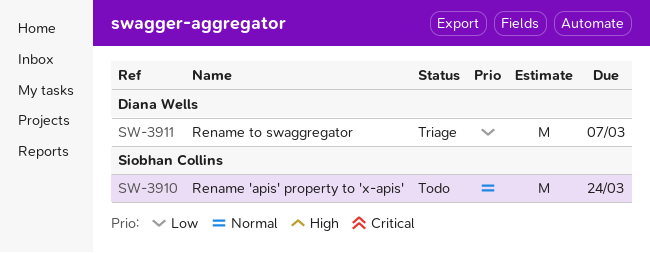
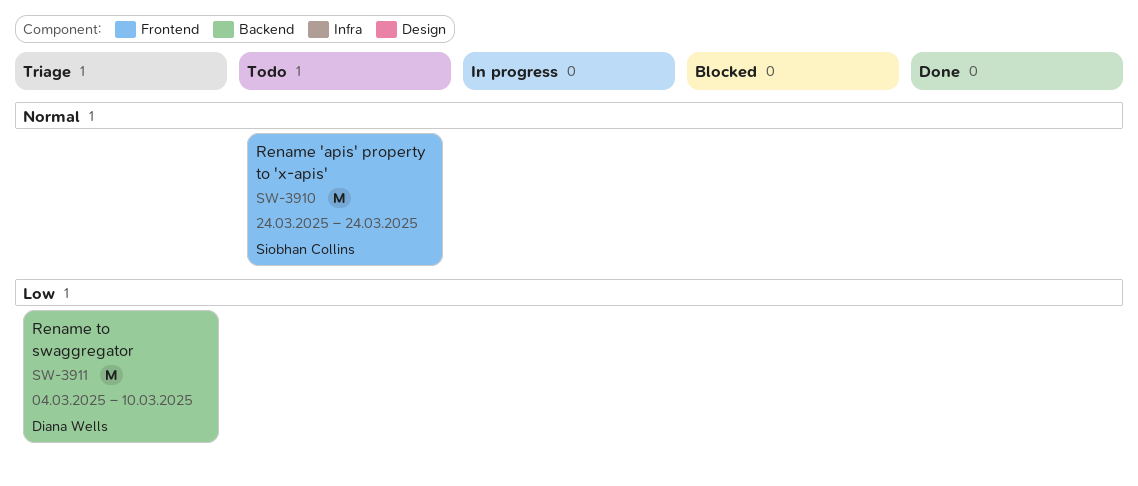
SW-3911, due: Mar 7 -> Mar 10

